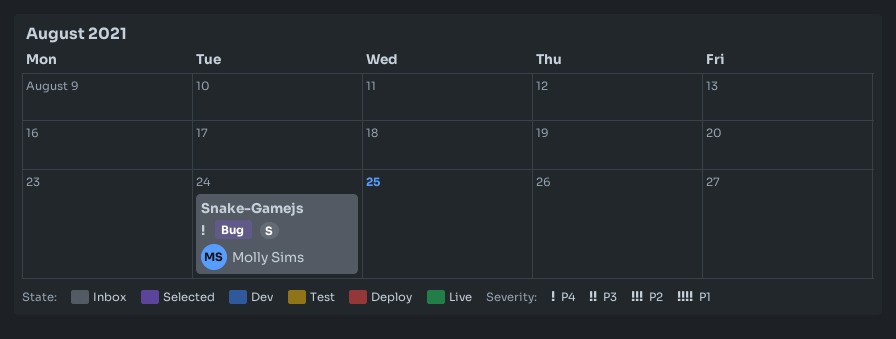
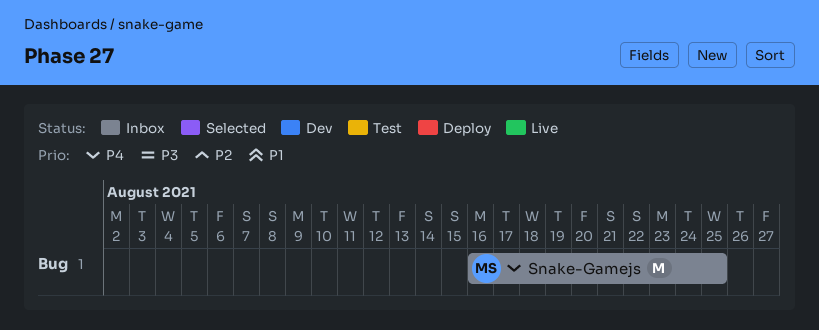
Snake-Gamejs, estimate: S -> M
Snake-Gamejs, due: Aug 24 -> Aug 25

